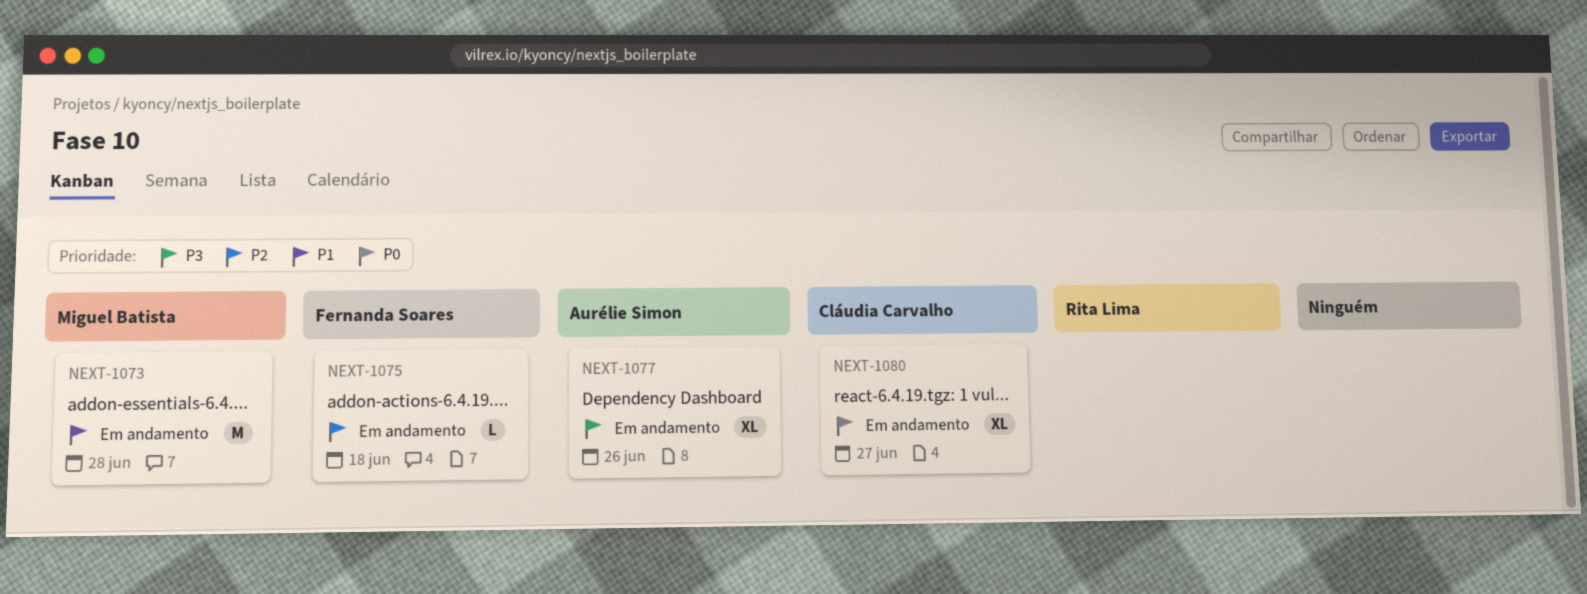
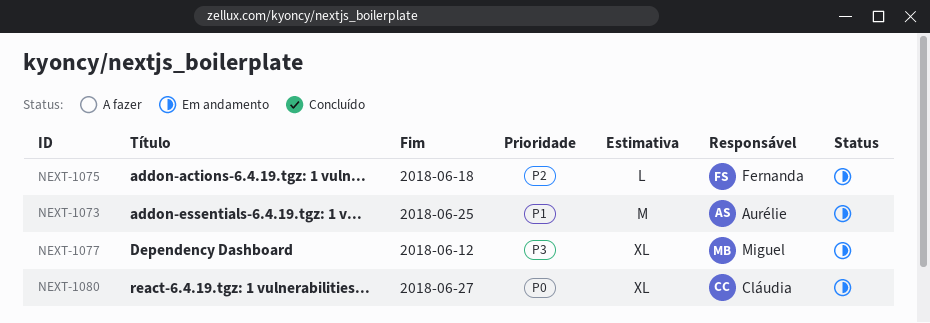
NEXT-1073, owner: Miguel Batista -> Aurélie Simon
NEXT-1073, due: Jun 28 -> Jun 25
NEXT-1077, owner: Aurélie Simon -> Miguel Batista
NEXT-1077, due: Jun 26 -> Jun 12

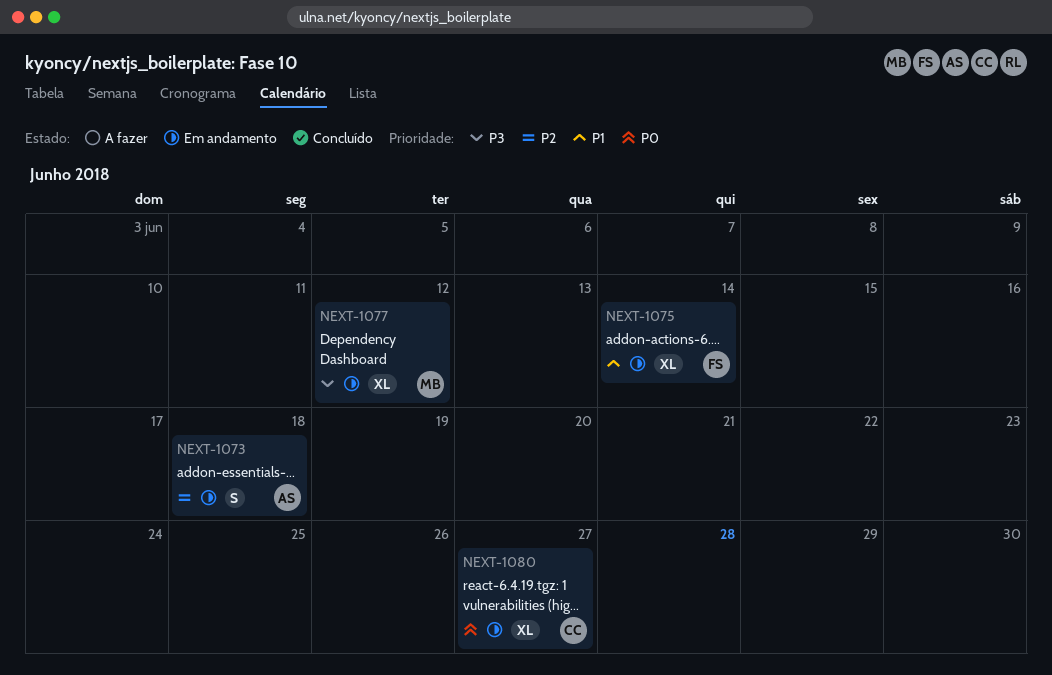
NEXT-1073, priority: P1 -> P2
NEXT-1073, estimate: M -> S
NEXT-1073, due: Jun 25 -> Jun 18
NEXT-1075, priority: P2 -> P1
NEXT-1075, estimate: L -> XL
NEXT-1075, due: Jun 18 -> Jun 14

